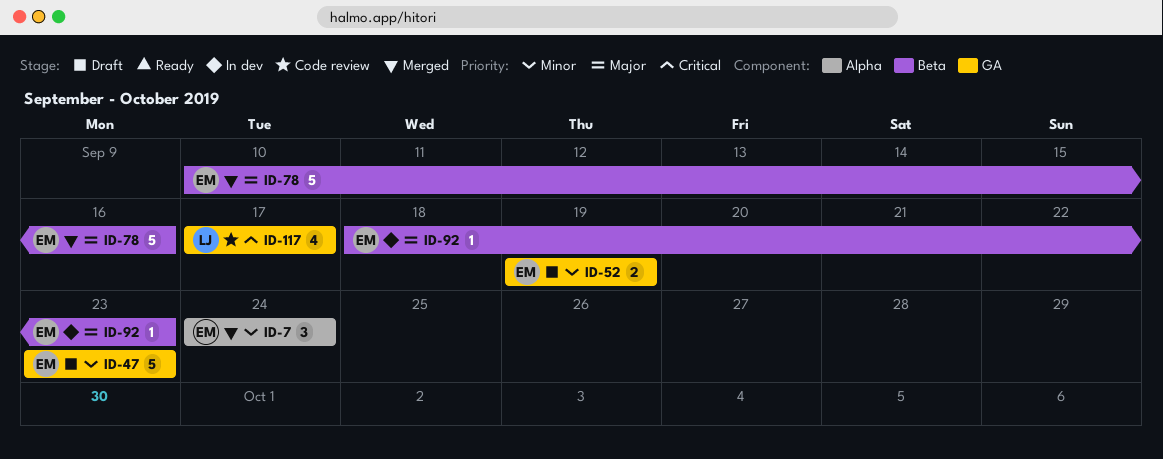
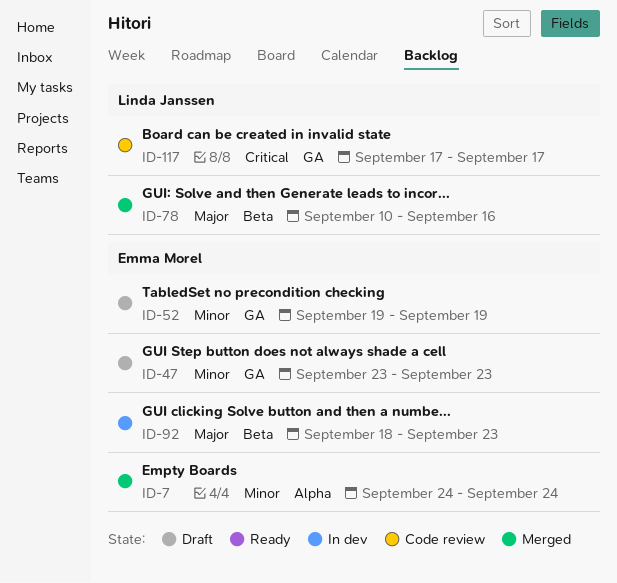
ID-78, owner: Emma Morel -> Linda Janssen

